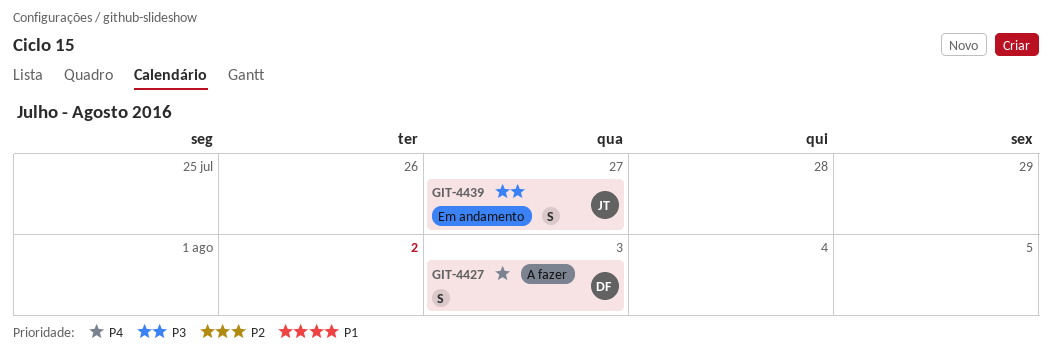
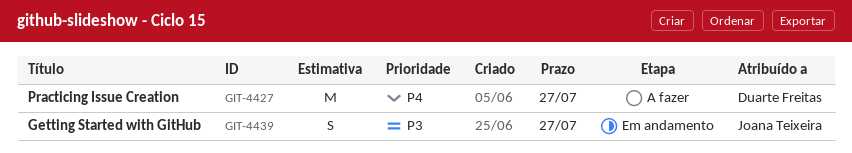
GIT-4427, estimate: S -> M
GIT-4427, due: Aug 3 -> Jul 27

